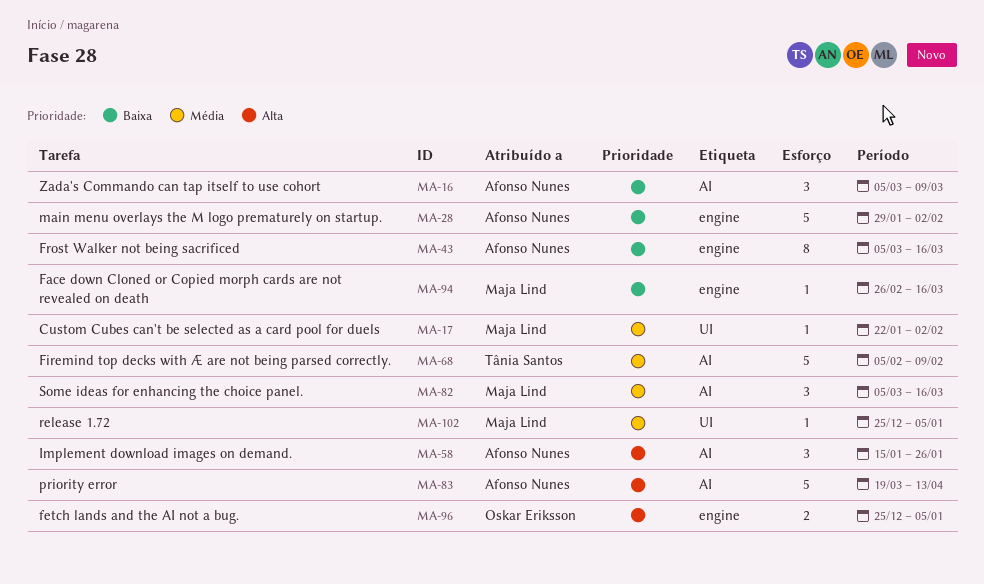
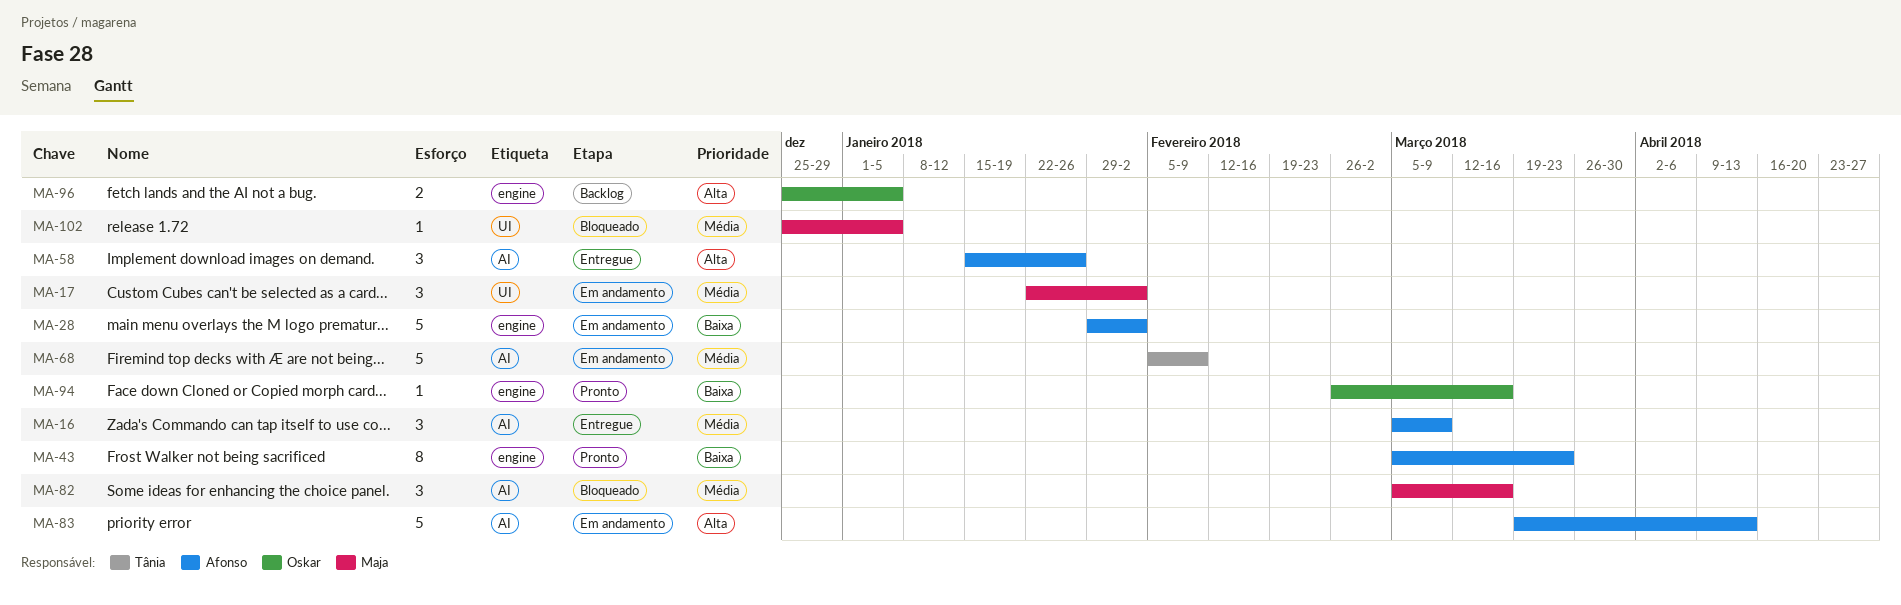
MA-16, priority: Baixa -> Média
MA-17, estimate: 1 -> 3
MA-43, due: Mar 16 -> Mar 23
MA-94, owner: Maja Lind -> Oskar Eriksson

